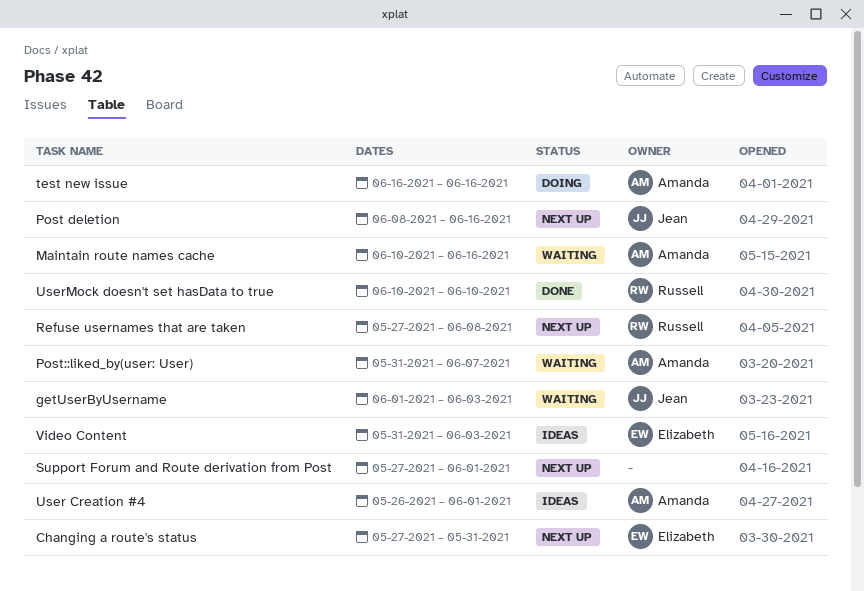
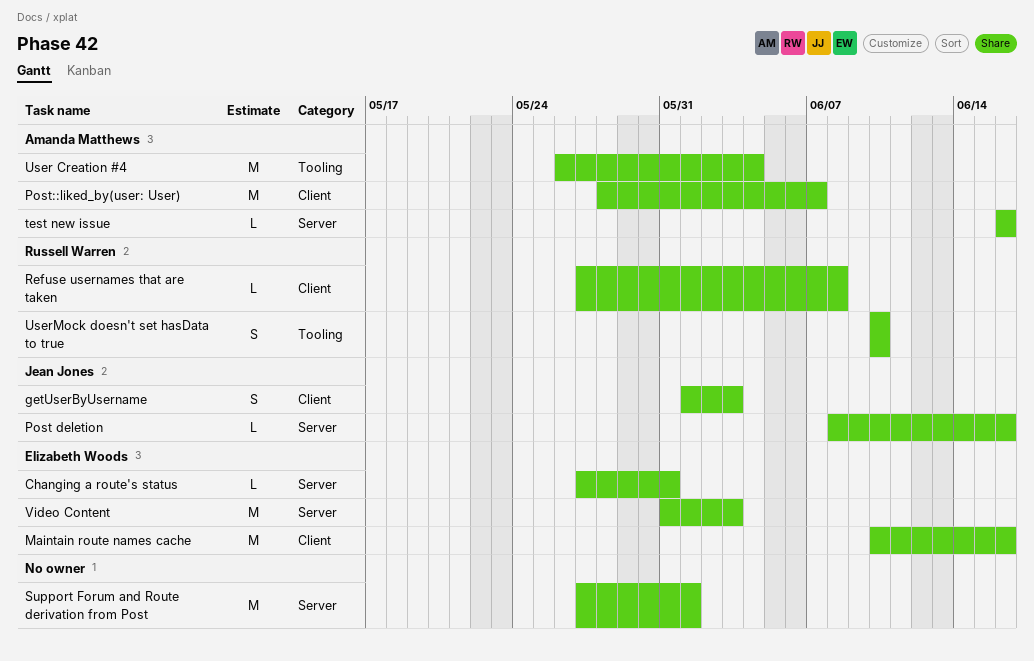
Maintain route names cache, owner: Amanda Matthews -> Elizabeth Woods
Post::liked_by(user: User), start: May 31 -> May 28
User Creation #4, due: Jun 1 -> Jun 4

